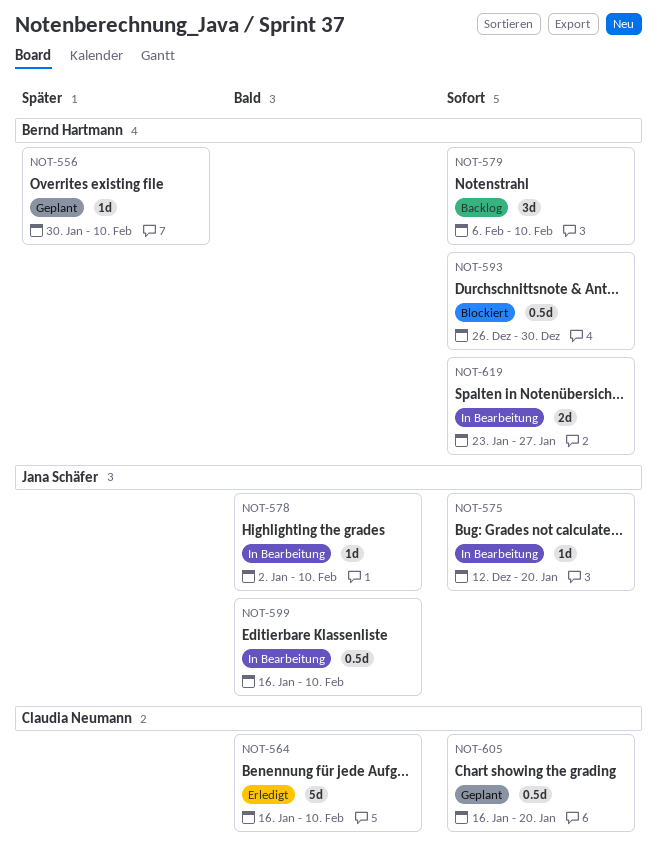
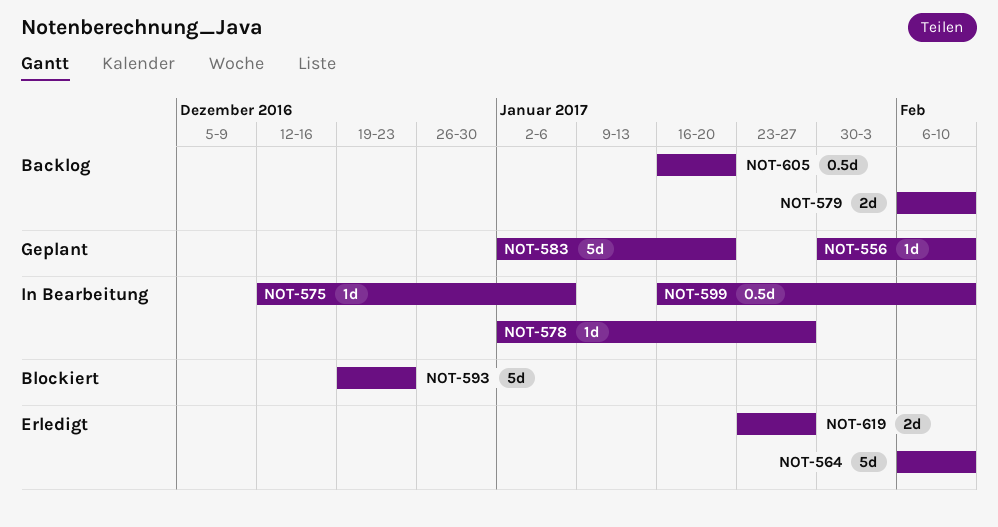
NOT-564, start: Jan 16 -> Feb 6
NOT-575, due: Jan 20 -> Jan 6
NOT-578, due: Feb 10 -> Jan 27
NOT-579, estimate: 3d -> 2d
NOT-583: none -> present
NOT-593, estimate: 0.5d -> 5d
NOT-593, start: Dec 26 -> Dec 19
NOT-593, due: Dec 30 -> Dec 23
NOT-605, status: Geplant -> Backlog
NOT-619, status: In Bearbeitung -> Erledigt

